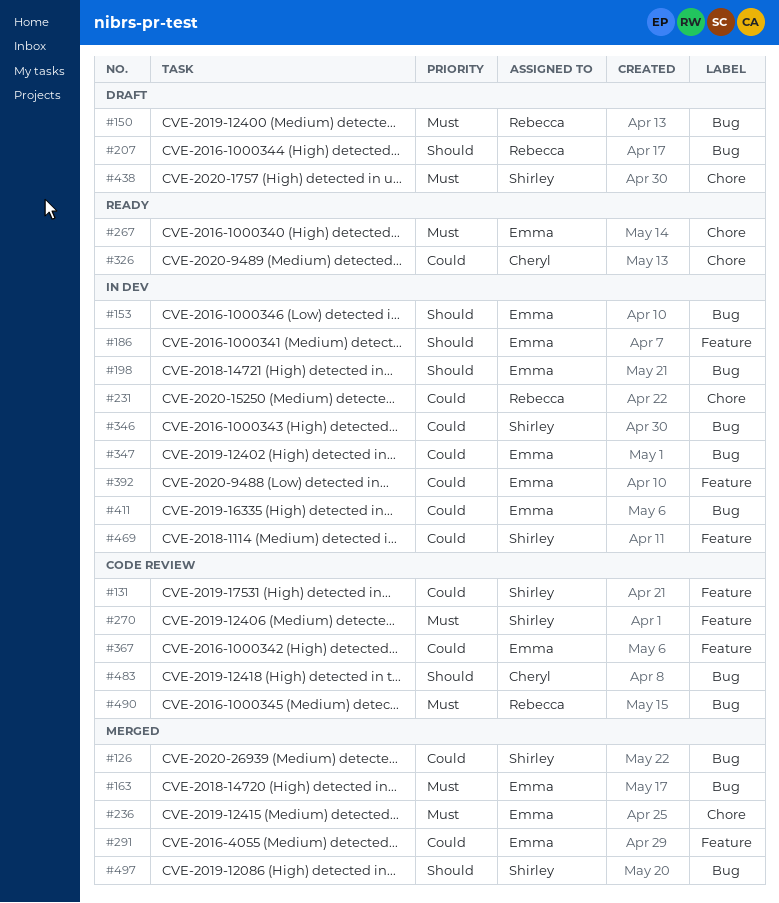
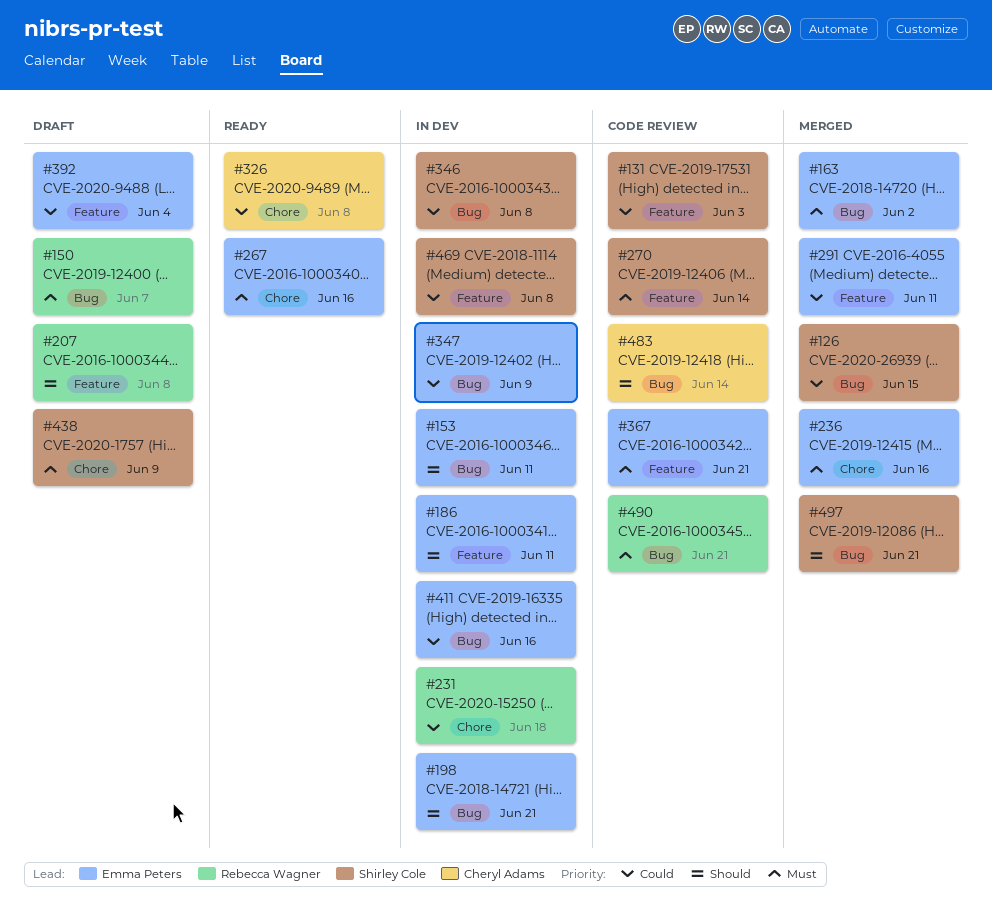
#207, label: Bug -> Feature
#367, priority: Could -> Must
#392, status: In dev -> Draft

